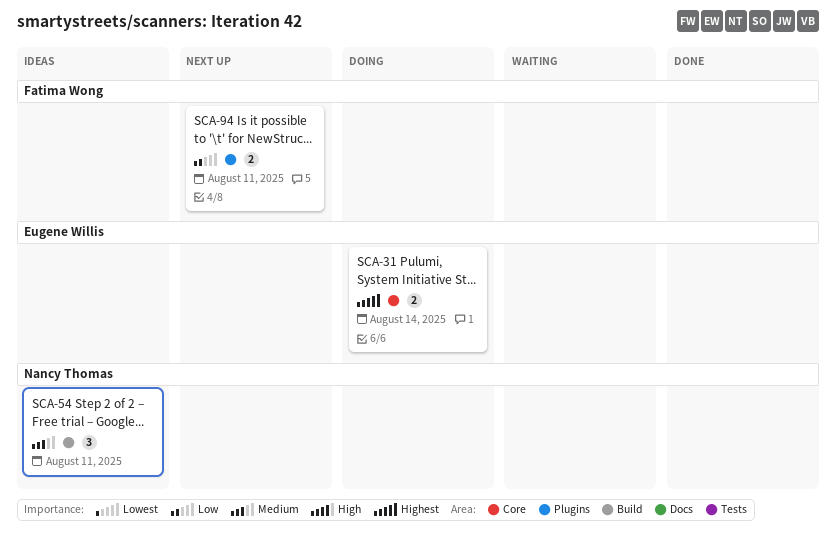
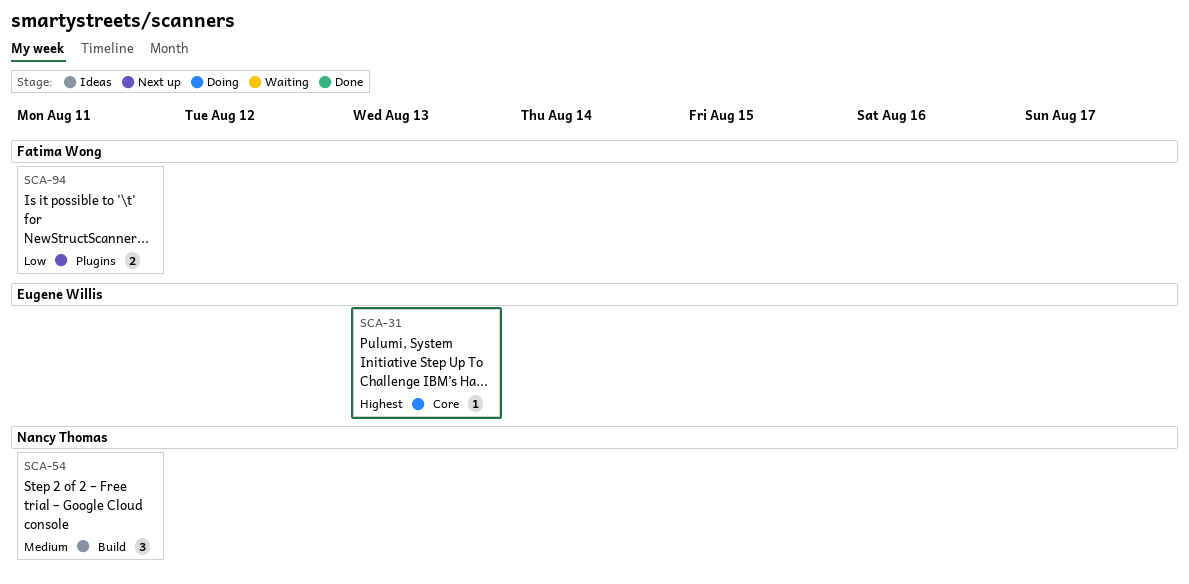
SCA-31, estimate: 2 -> 1
SCA-31, due: Aug 14 -> Aug 13

